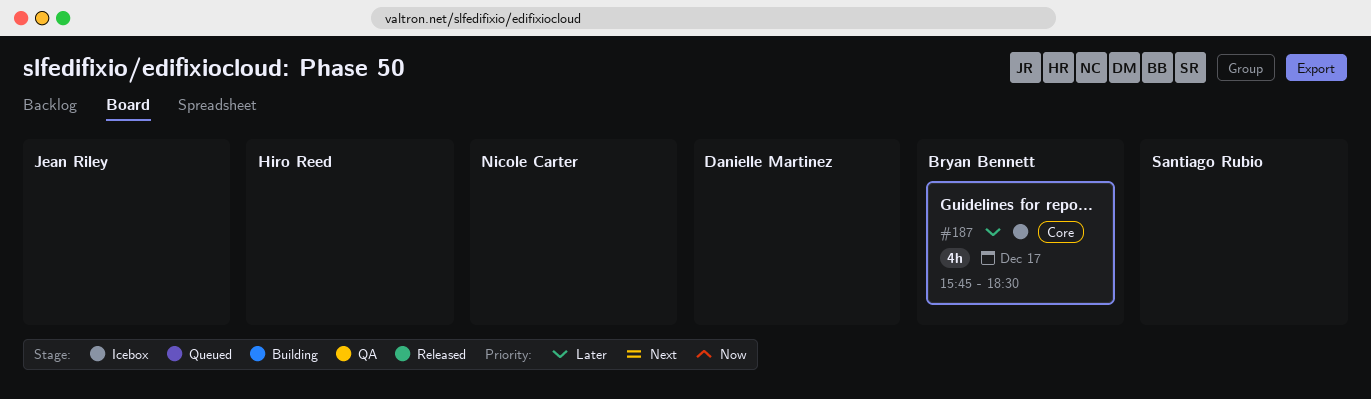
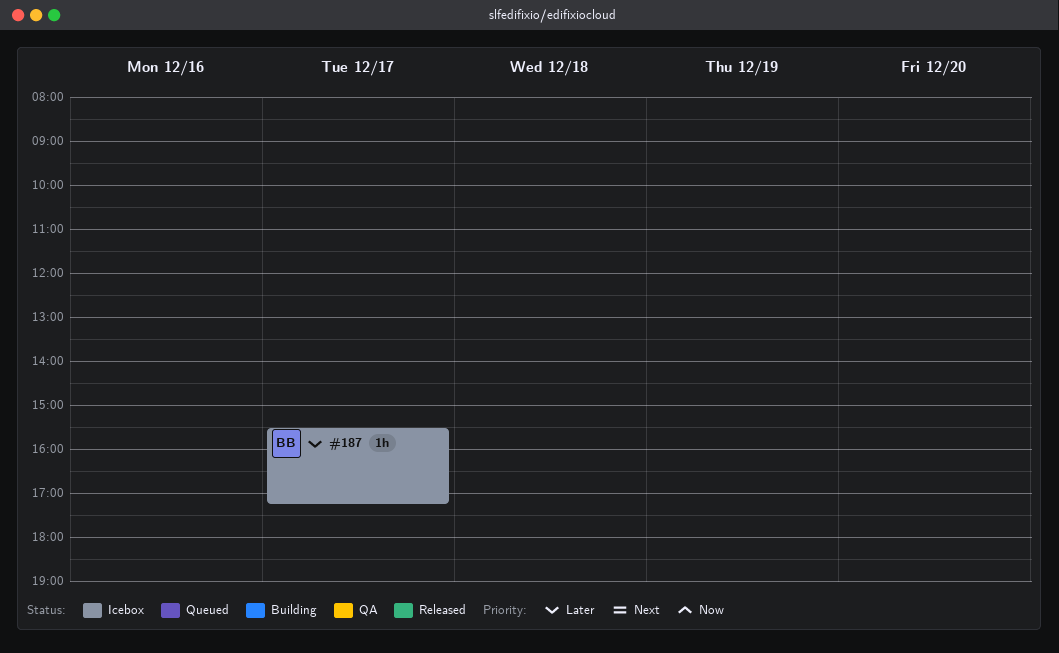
#187, estimate: 4h -> 1h
#187, begins: 15:45 -> 15:30
#187, ends: 18:30 -> 17:15

